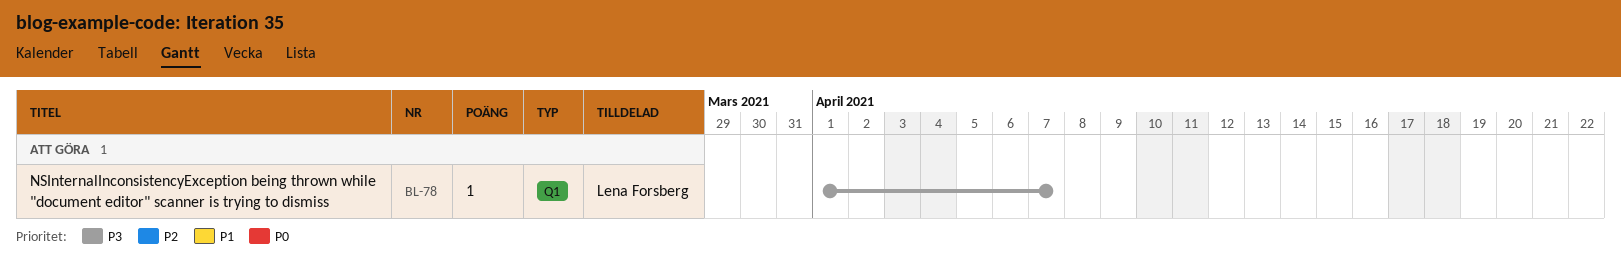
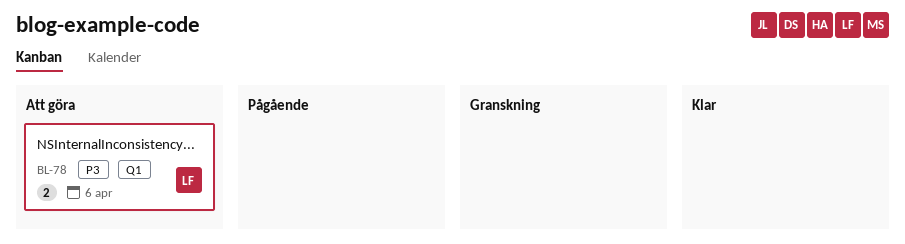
BL-78, estimate: 1 -> 2
BL-78, due: Apr 7 -> Apr 6

